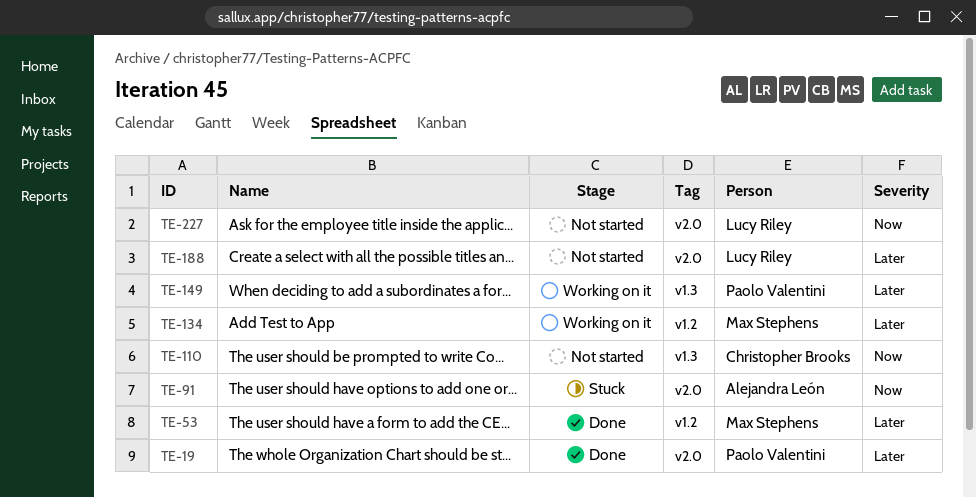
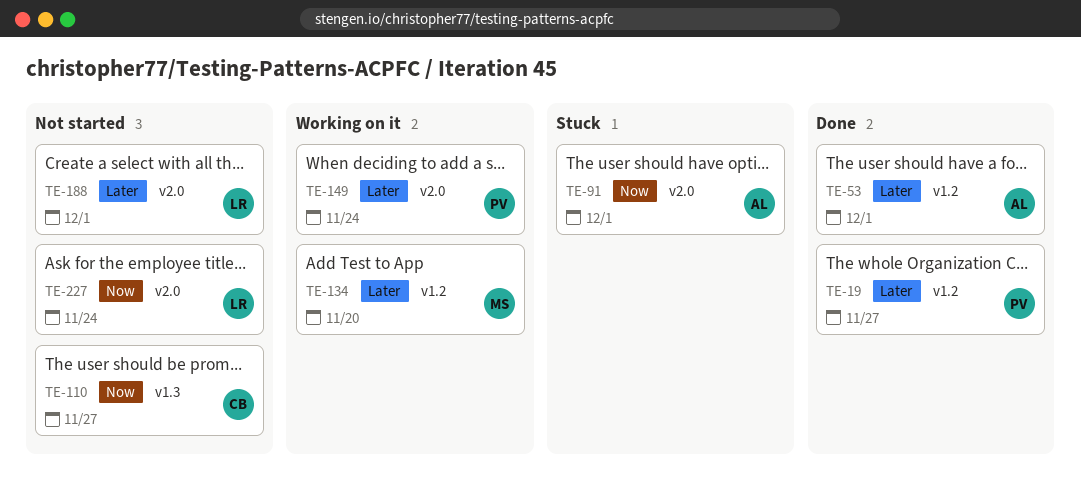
TE-19, label: v2.0 -> v1.2
TE-53, owner: Max Stephens -> Alejandra León
TE-149, label: v1.3 -> v2.0

